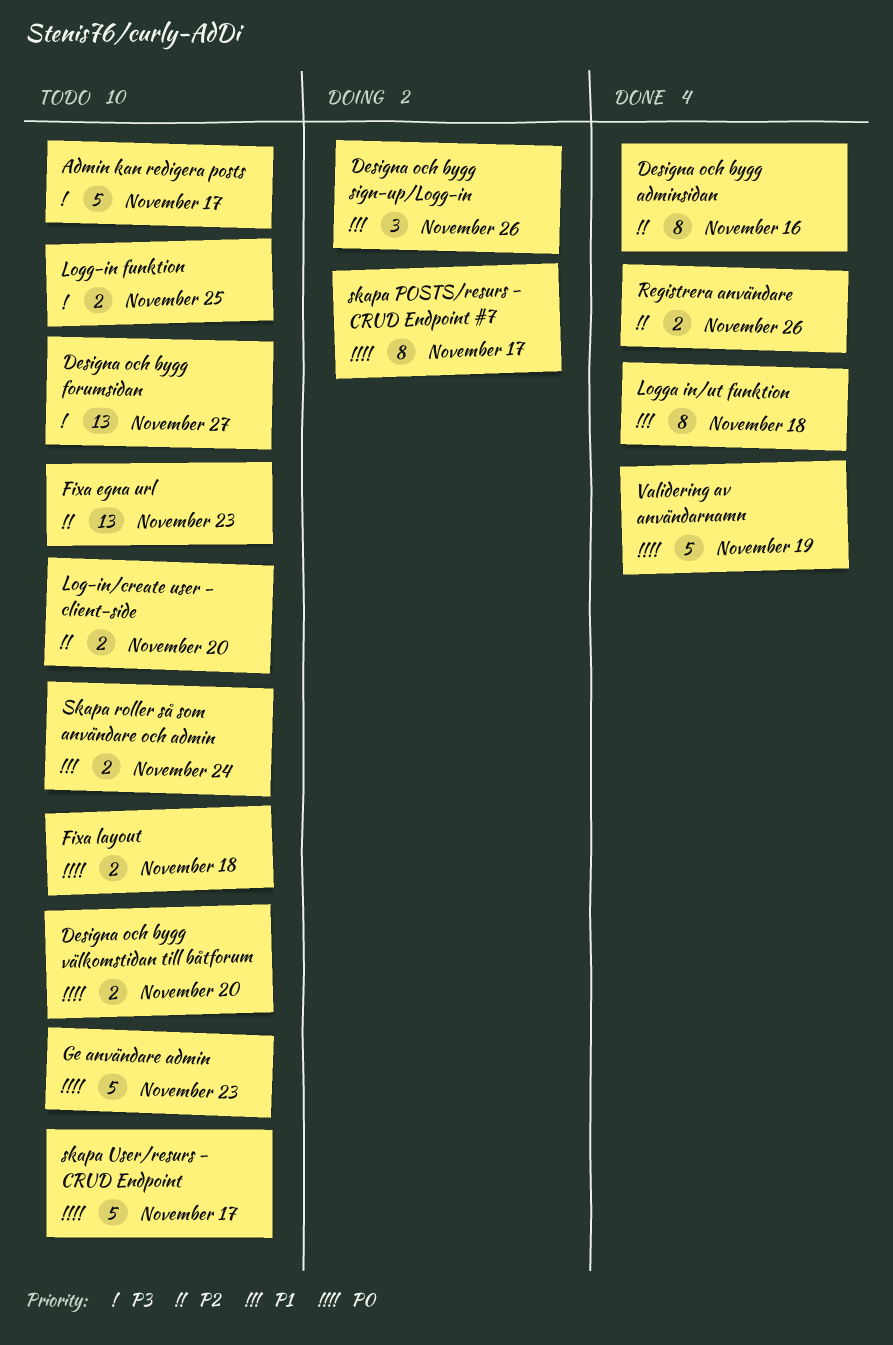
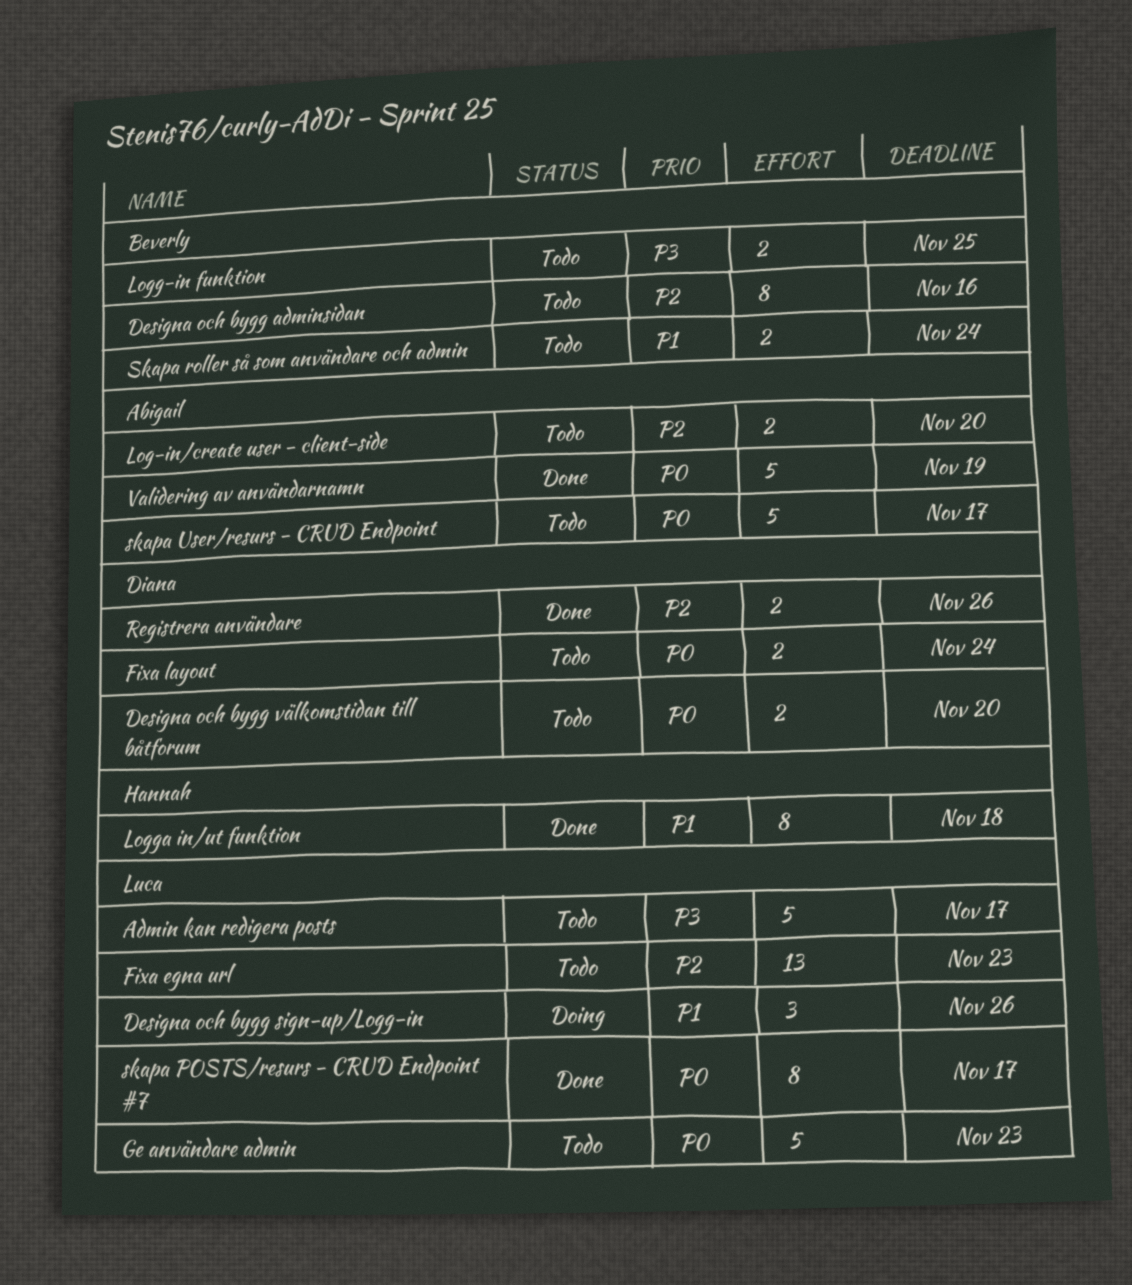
Designa och bygg adminsidan, status: Done -> Todo
Designa och bygg forumsidan: present -> none
Fixa layout, due: Nov 18 -> Nov 24
skapa POSTS/resurs - CRUD Endpoint #7, status: Doing -> Done

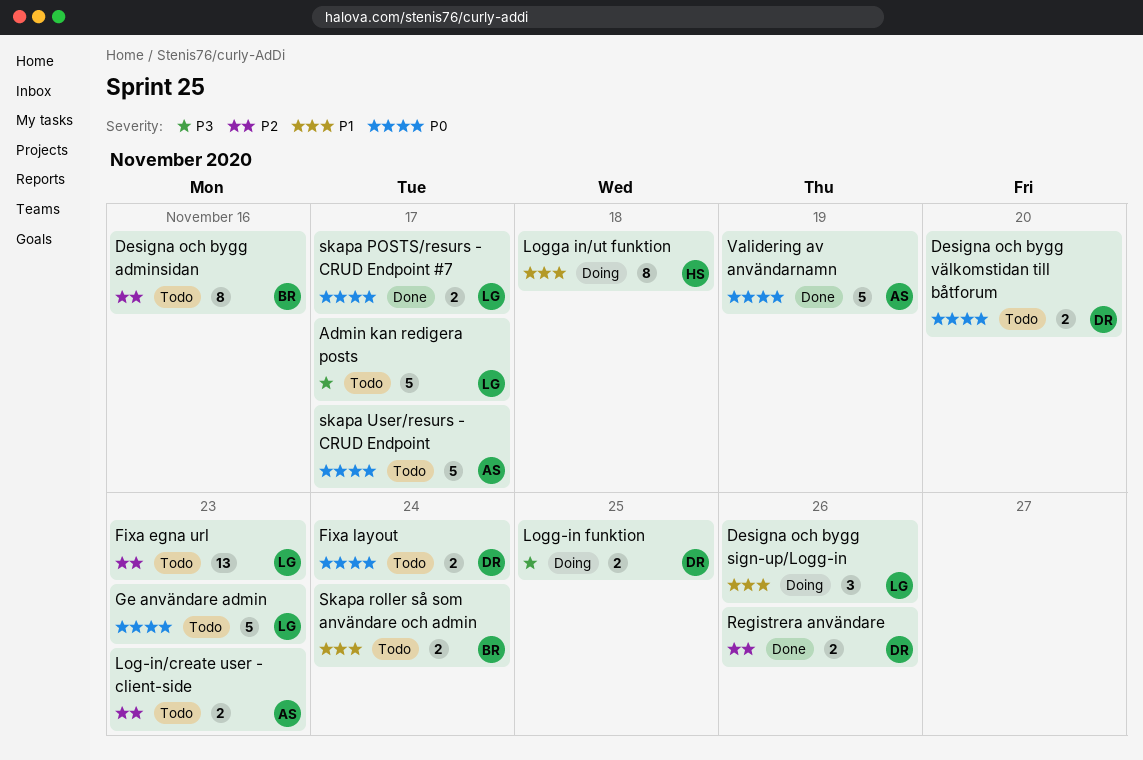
Log-in/create user - client-side, due: Nov 20 -> Nov 23
Logg-in funktion, status: Todo -> Doing
Logg-in funktion, owner: Beverly -> Diana
Logga in/ut funktion, status: Done -> Doing
skapa POSTS/resurs - CRUD Endpoint #7, estimate: 8 -> 2

